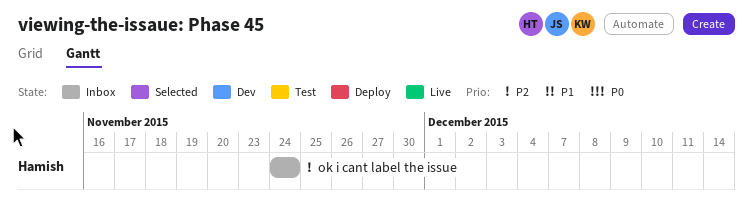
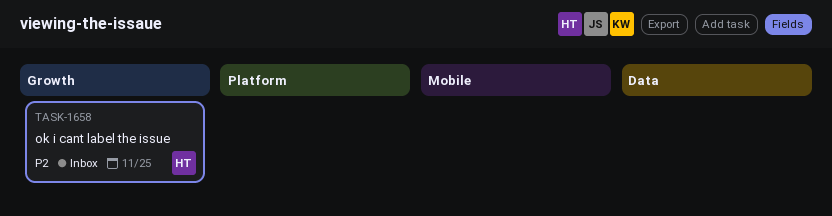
ok i cant label the issue, due: Nov 24 -> Nov 25

